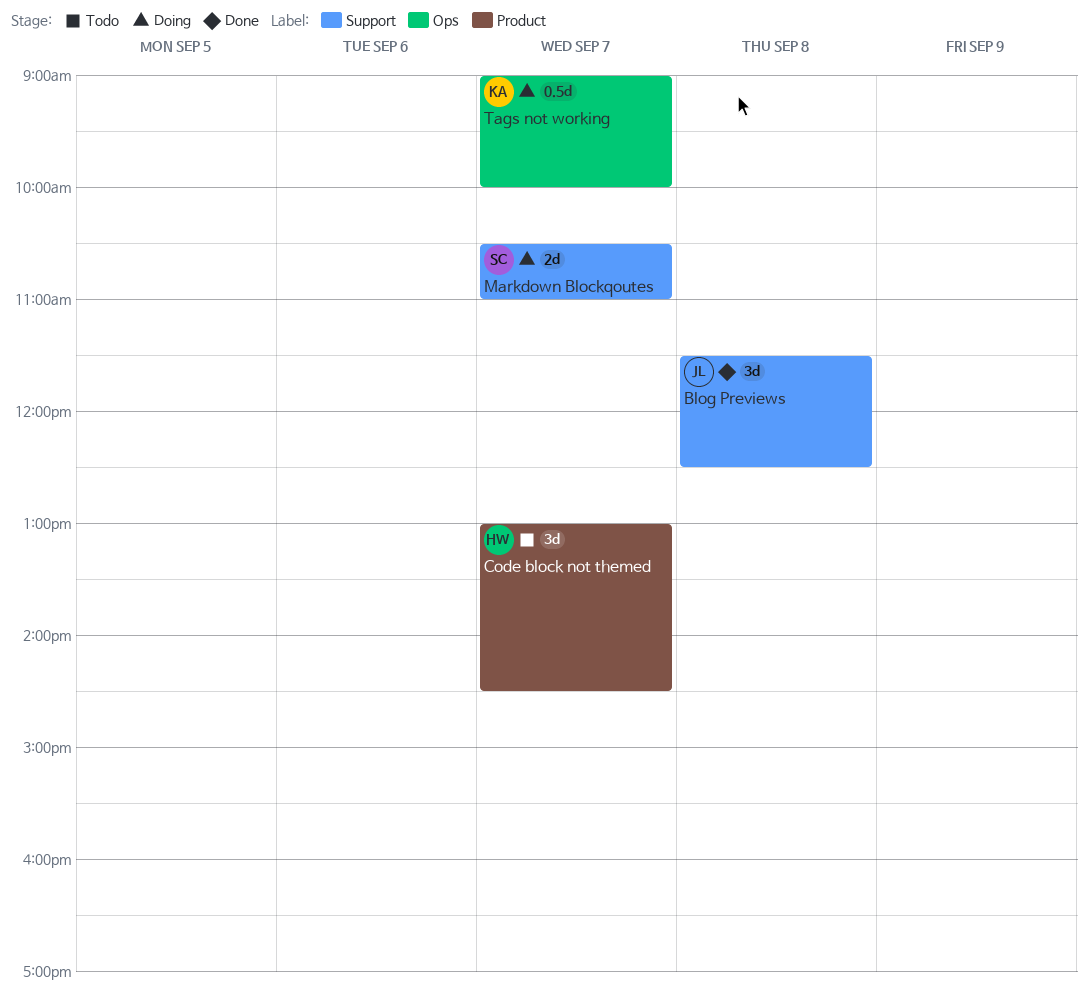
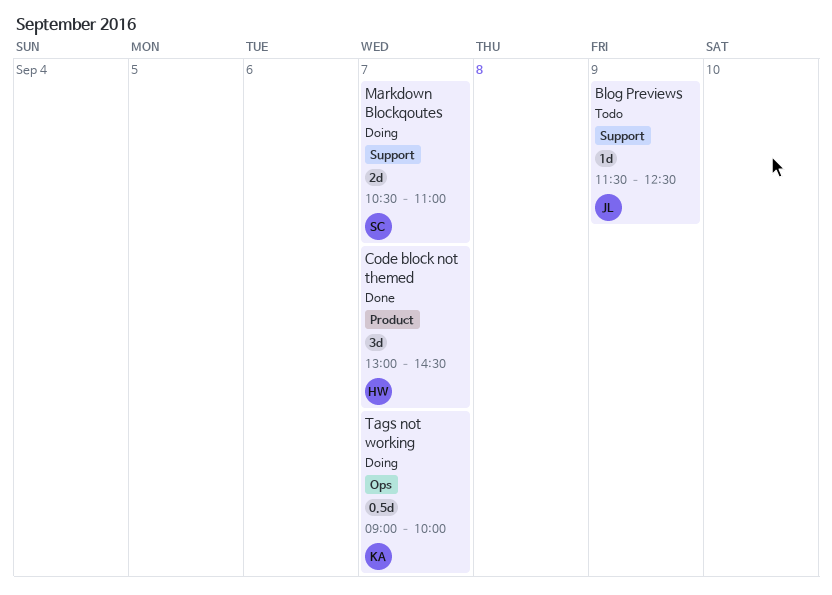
Blog Previews, status: Done -> Todo
Blog Previews, estimate: 3d -> 1d
Blog Previews, day: Sep 8 -> Sep 9
Code block not themed, status: Todo -> Done

